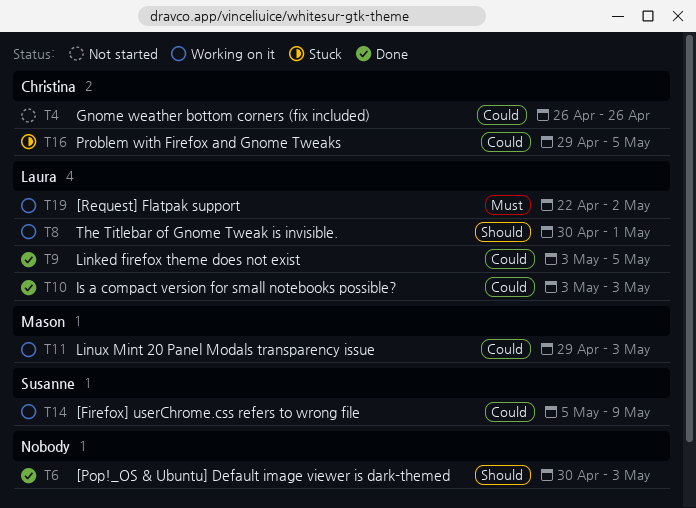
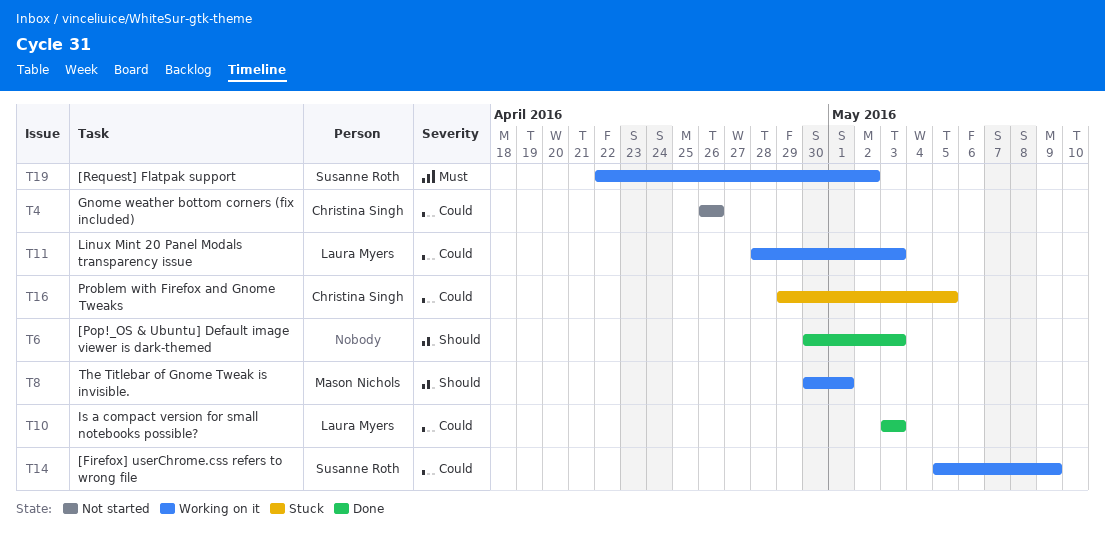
T8, owner: Laura Myers -> Mason Nichols
T9: present -> none
T11, owner: Mason Nichols -> Laura Myers
T11, start: Apr 29 -> Apr 28
T19, owner: Laura Myers -> Susanne Roth

